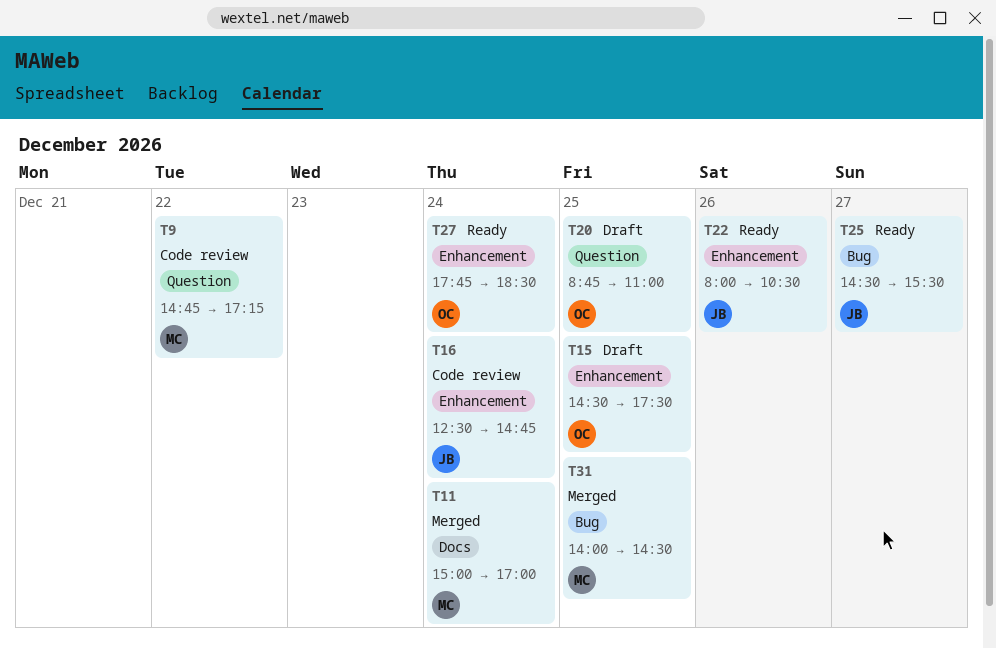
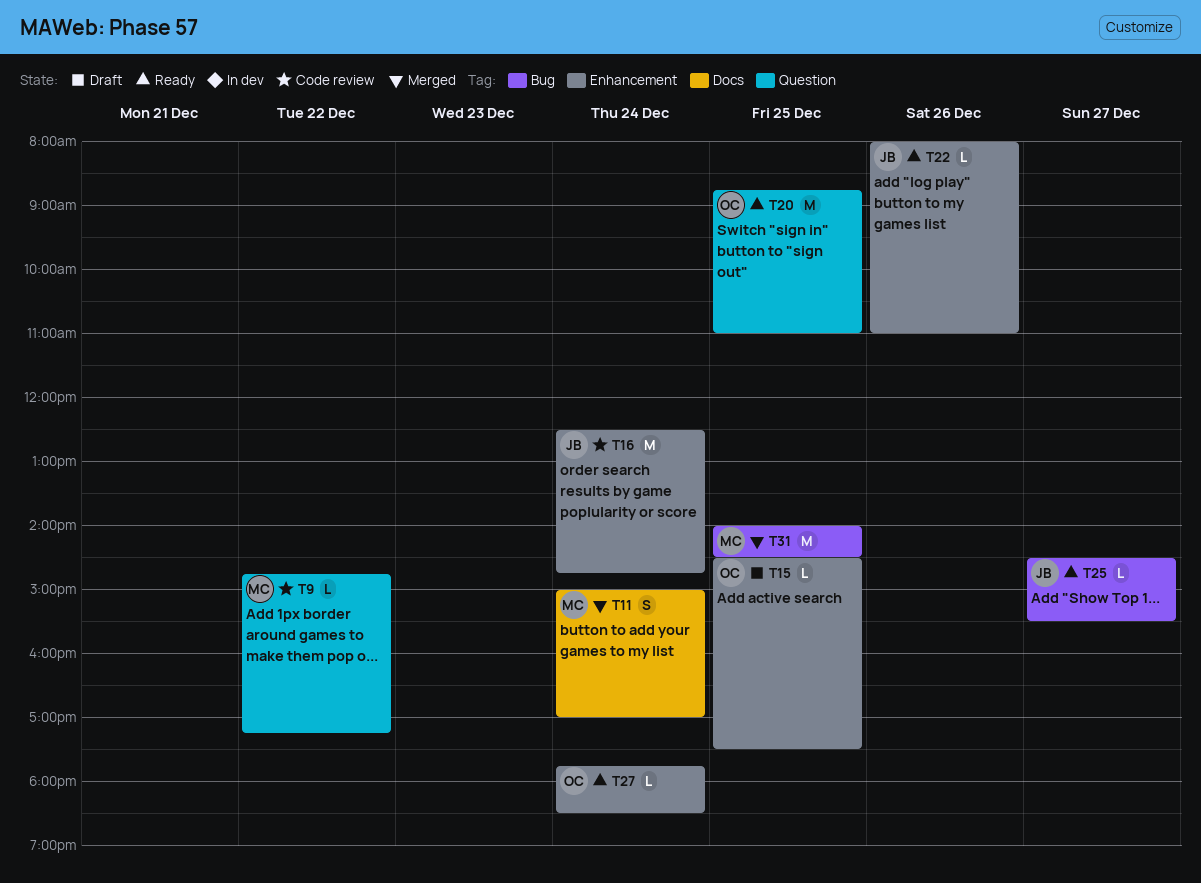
T20, status: Draft -> Ready
T22, ends: 10:30 -> 11:00

